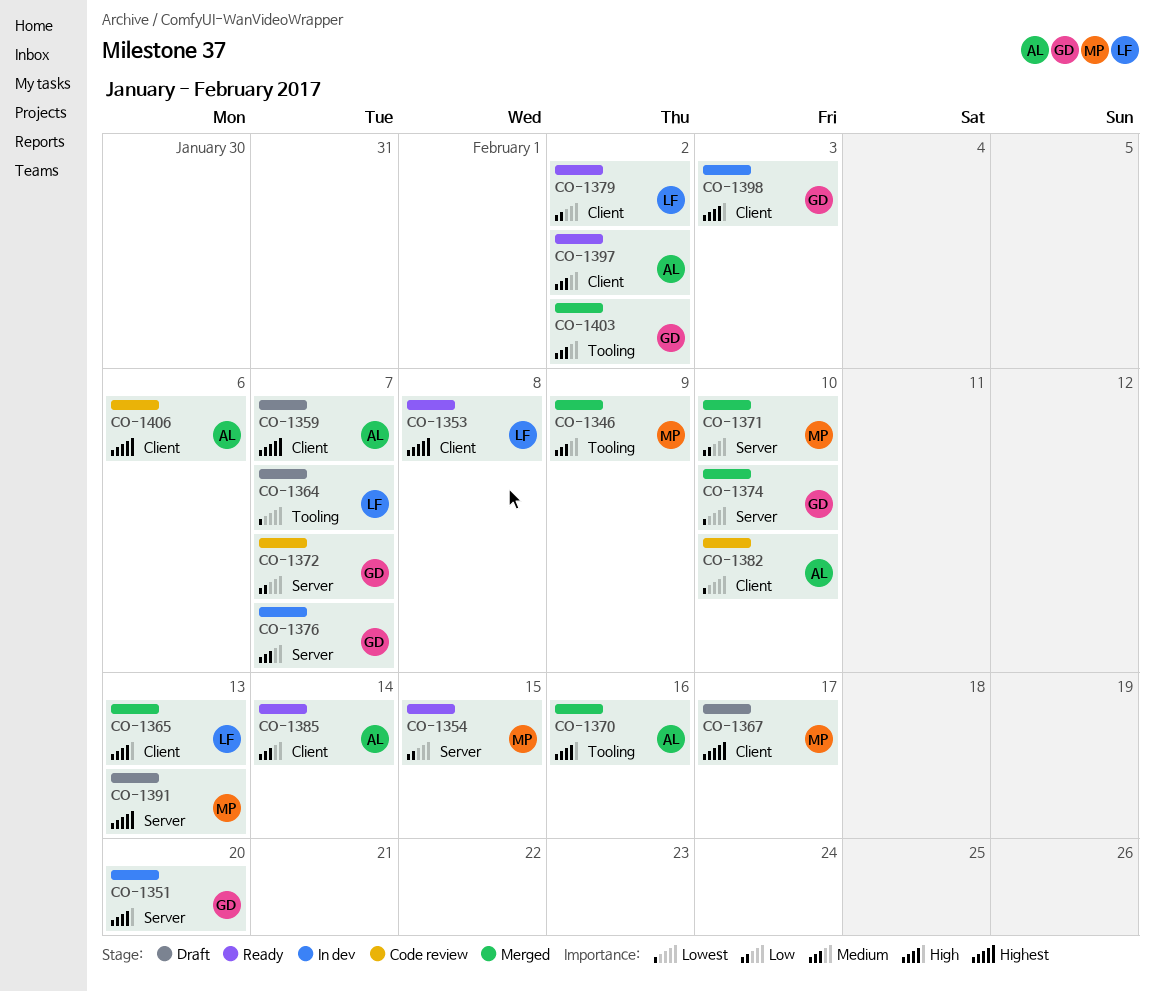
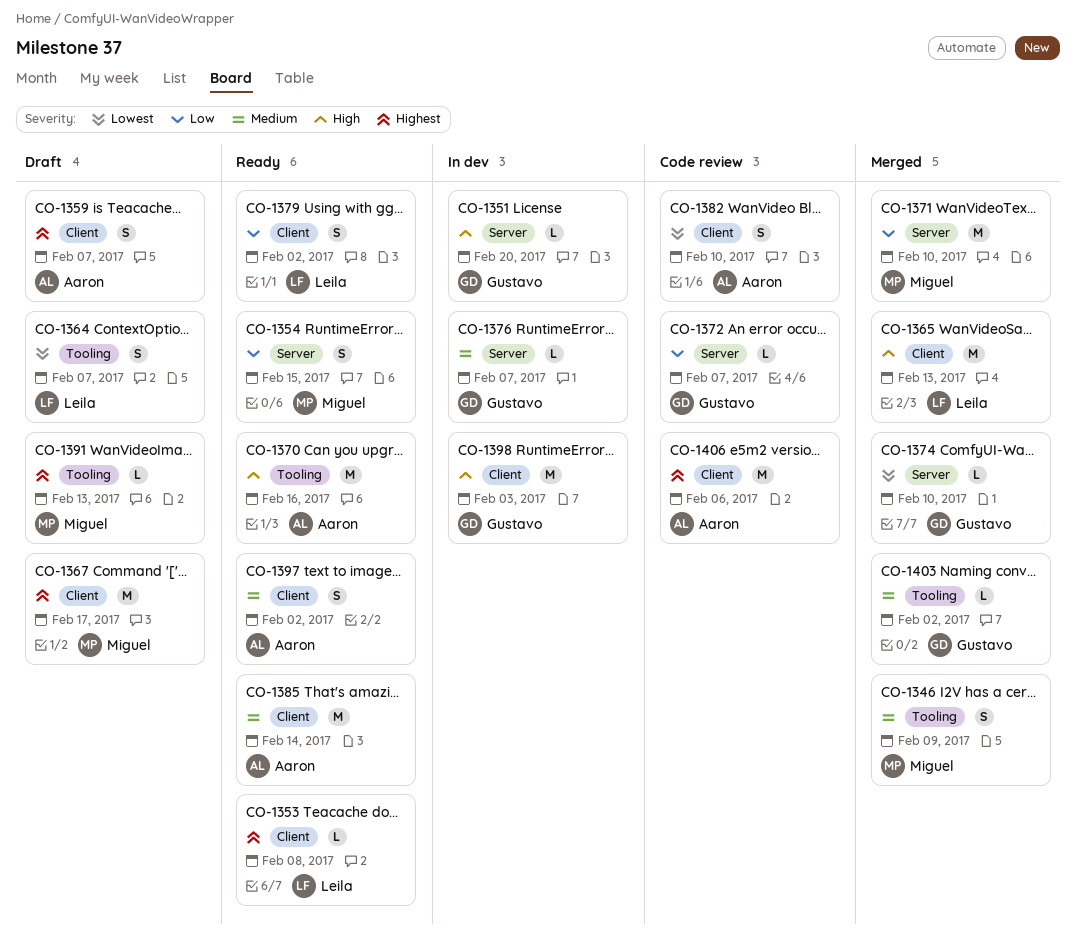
CO-1370, status: Merged -> Ready
CO-1391, label: Server -> Tooling

